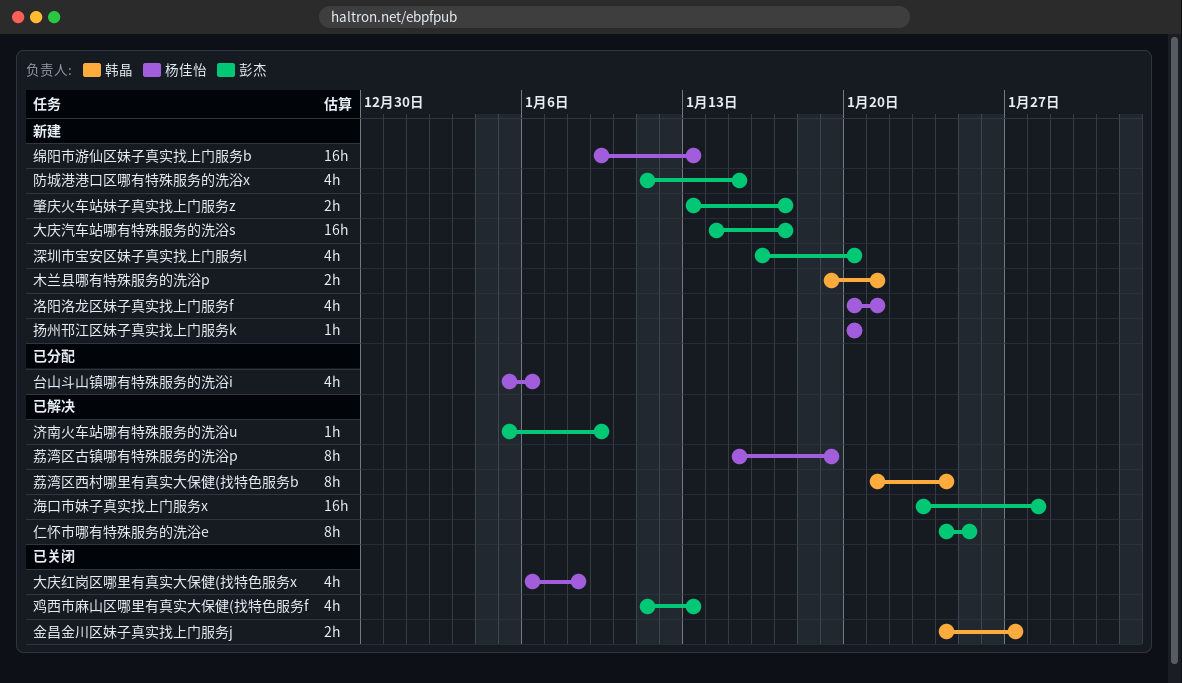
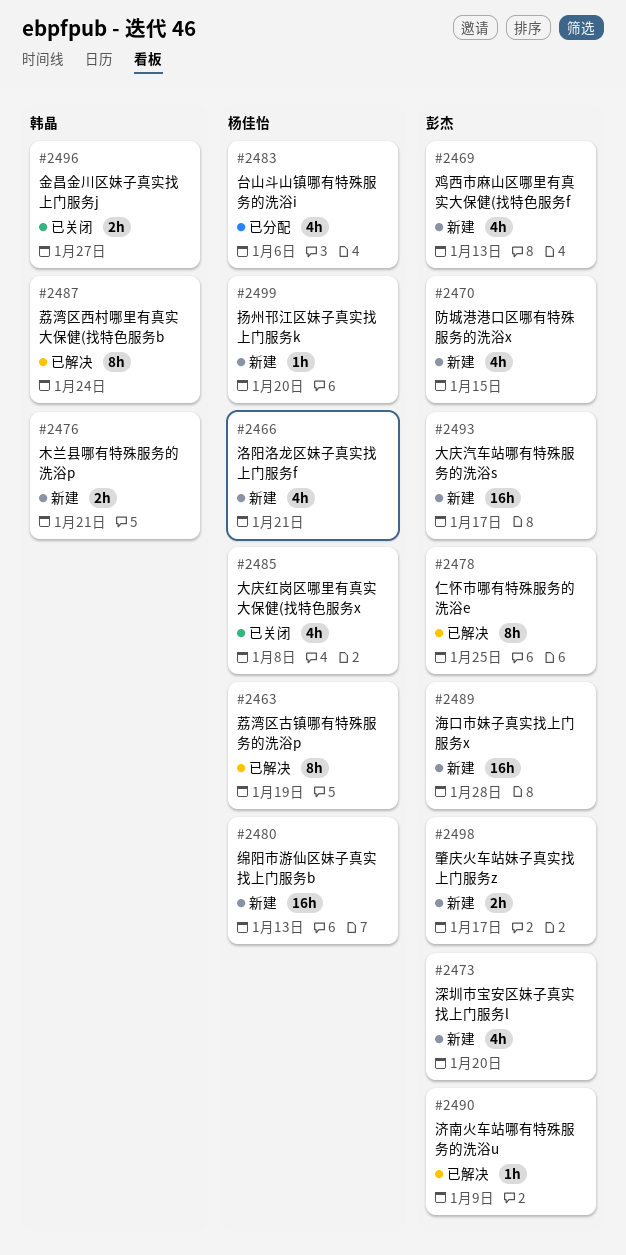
海口市妹子真实找上门服务x, status: 已解决 -> 新建
鸡西市麻山区哪里有真实大保健(找特色服务f, status: 已关闭 -> 新建

